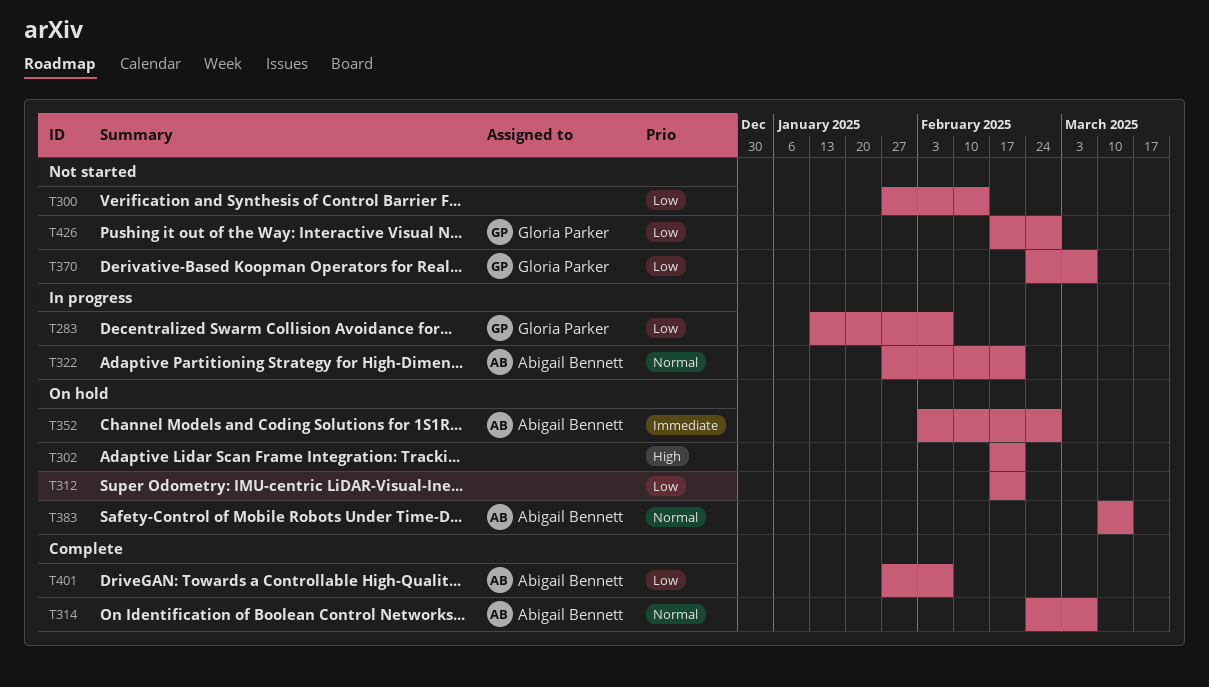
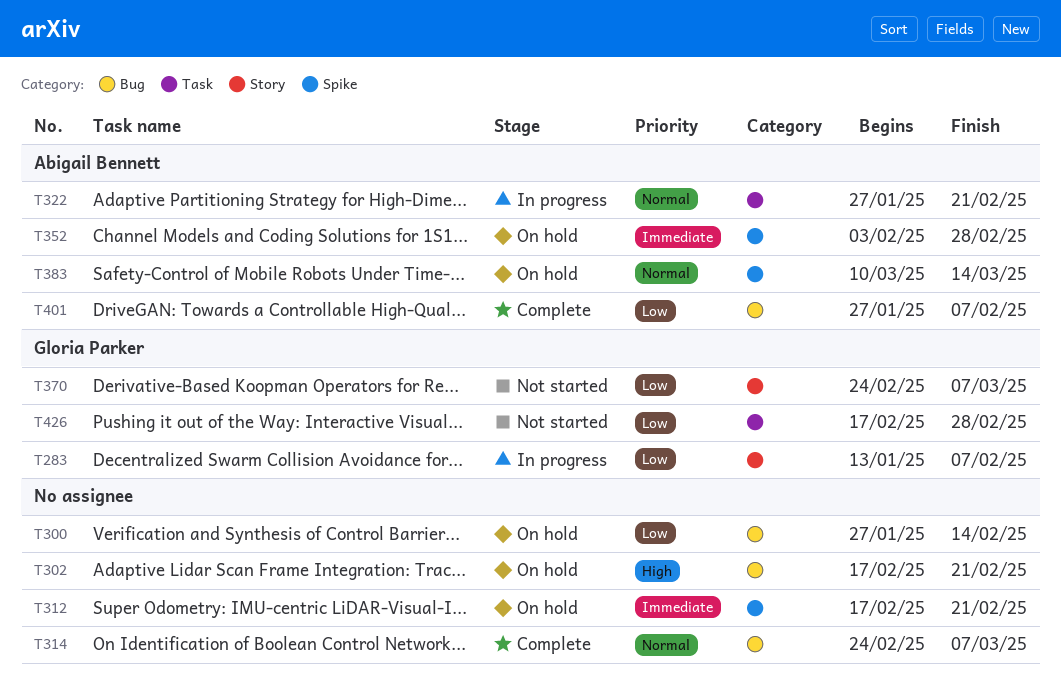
T300, status: Not started -> On hold
T312, priority: Low -> Immediate
T314, owner: Abigail Bennett -> none

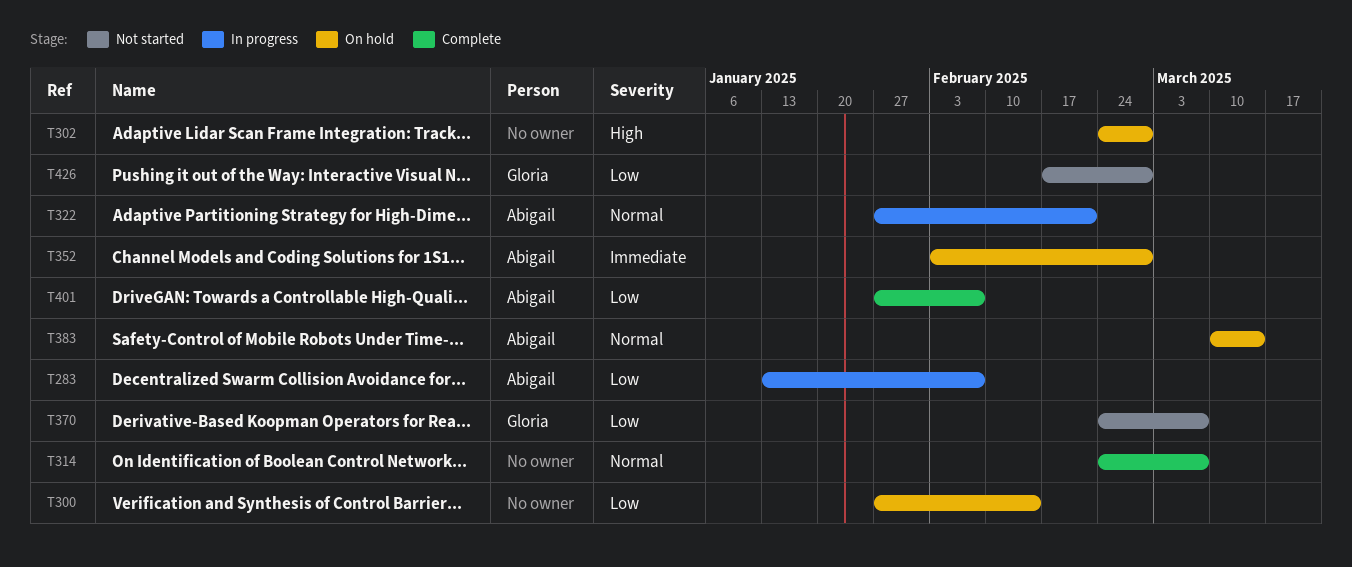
T283, owner: Gloria Parker -> Abigail Bennett
T302, start: Feb 17 -> Feb 24
T302, due: Feb 21 -> Feb 28
T312: present -> none

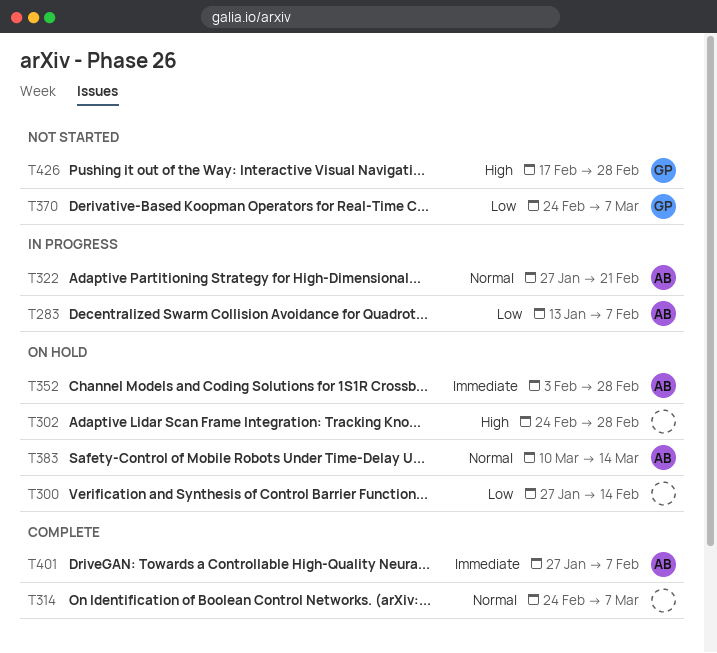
T401, priority: Low -> Immediate
T426, priority: Low -> High

